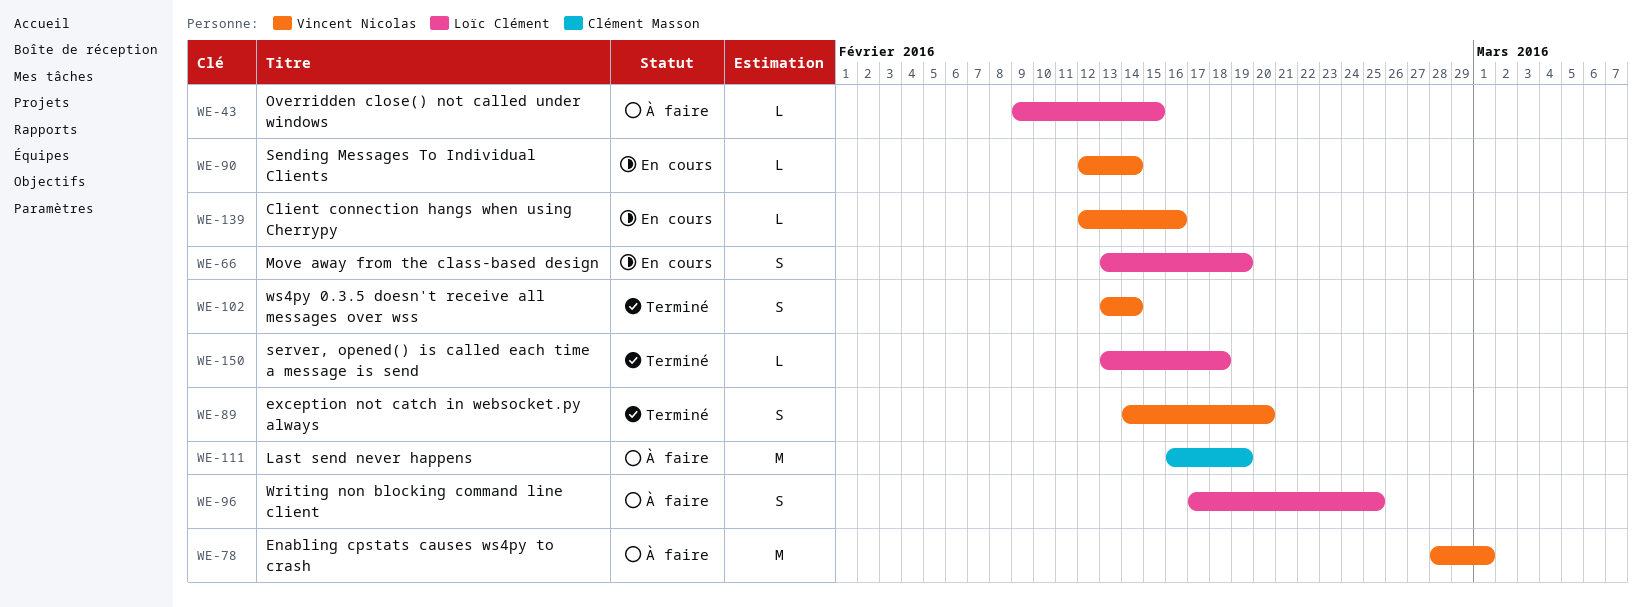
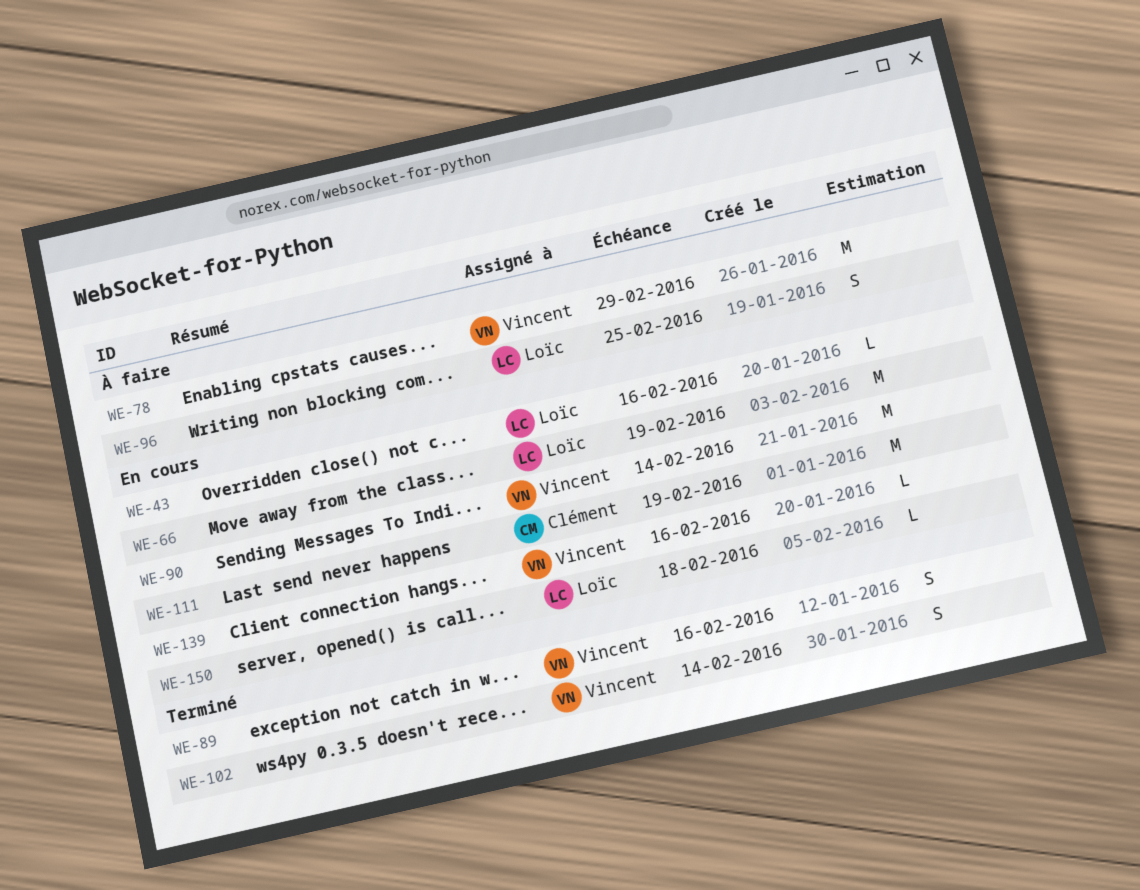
WE-43, status: À faire -> En cours
WE-43, due: Feb 15 -> Feb 16
WE-66, estimate: S -> M
WE-78, due: Mar 1 -> Feb 29
WE-89, due: Feb 20 -> Feb 16
WE-90, estimate: L -> M
WE-111, status: À faire -> En cours
WE-150, status: Terminé -> En cours

